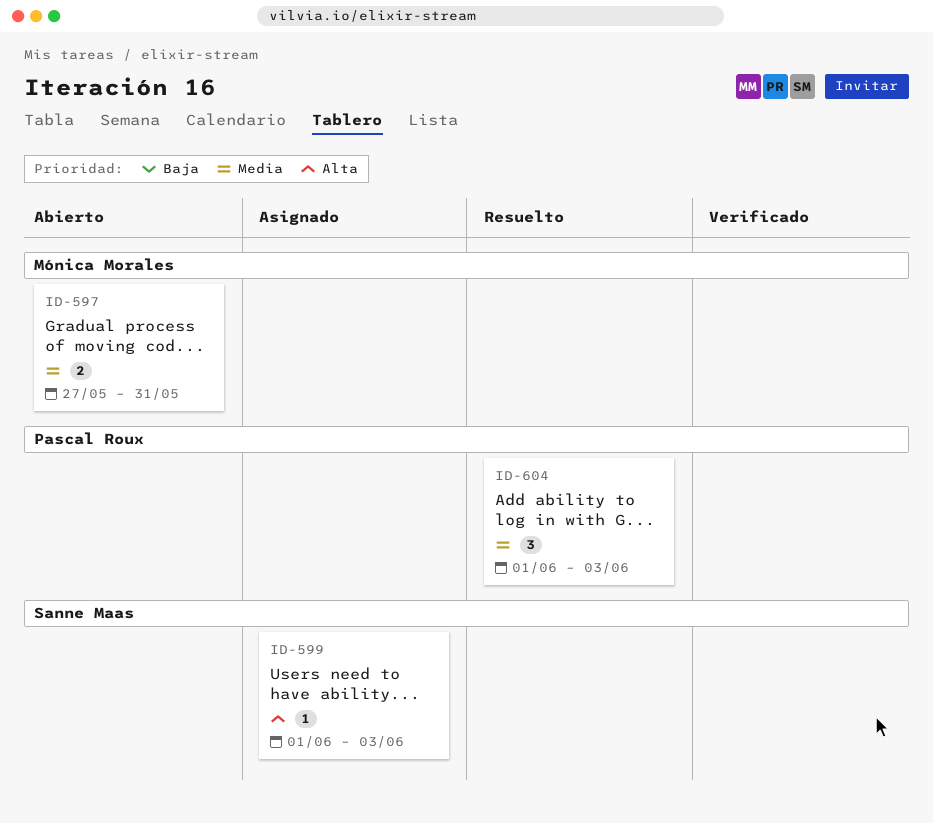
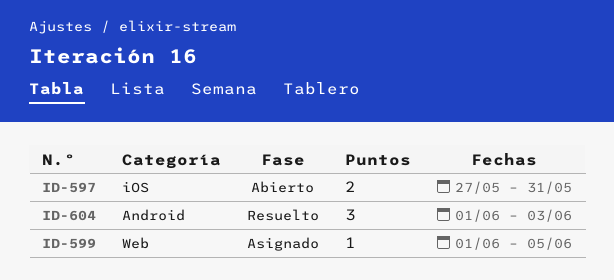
ID-599, due: Jun 3 -> Jun 5

